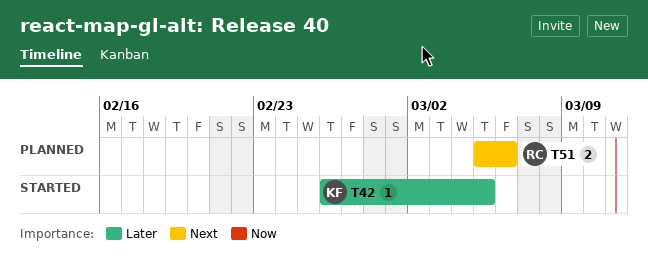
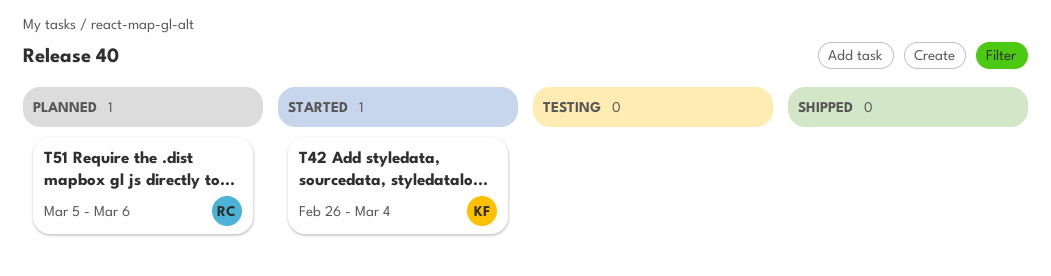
T42, due: Mar 5 -> Mar 4

